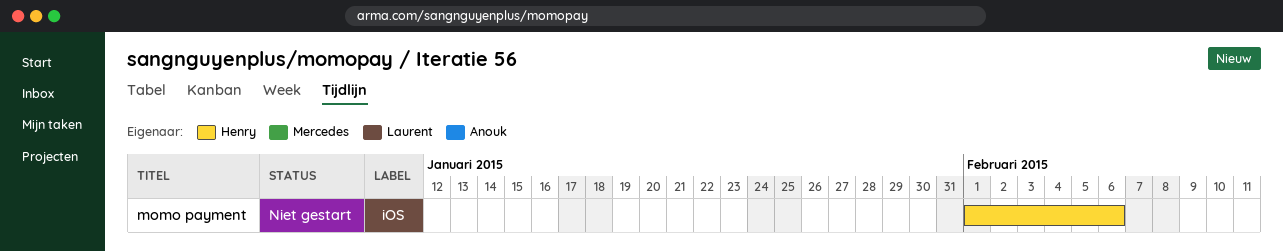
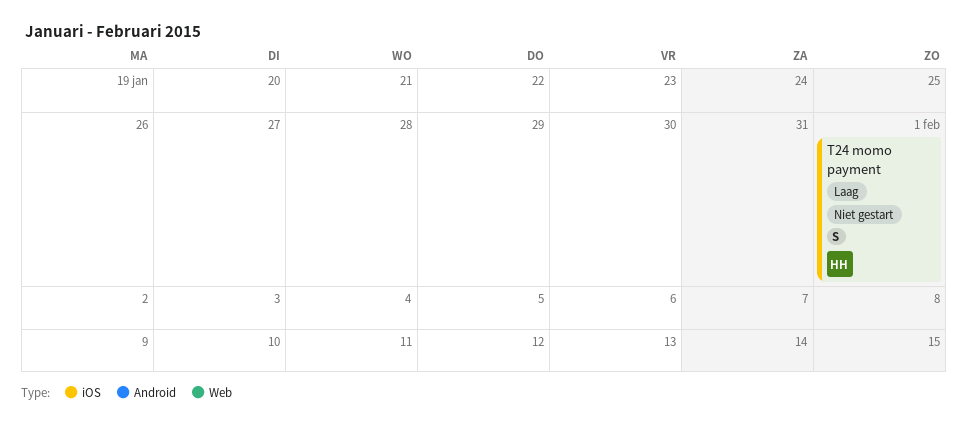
momo payment, due: Feb 6 -> Feb 1

